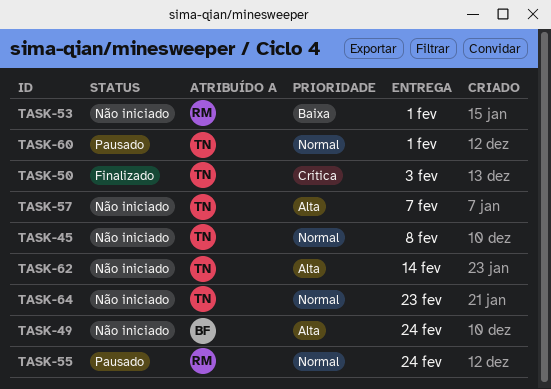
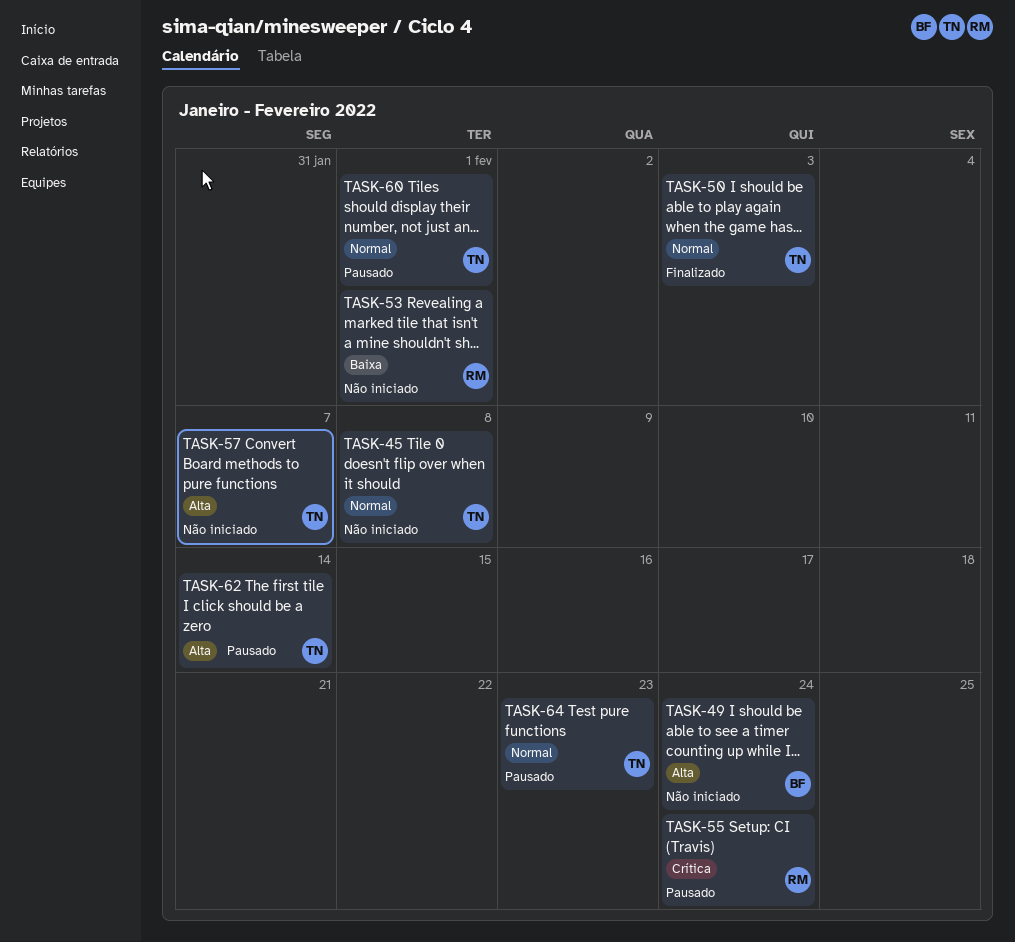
TASK-50, priority: Crítica -> Normal
TASK-55, priority: Normal -> Crítica
TASK-62, status: Não iniciado -> Pausado
TASK-64, status: Não iniciado -> Pausado

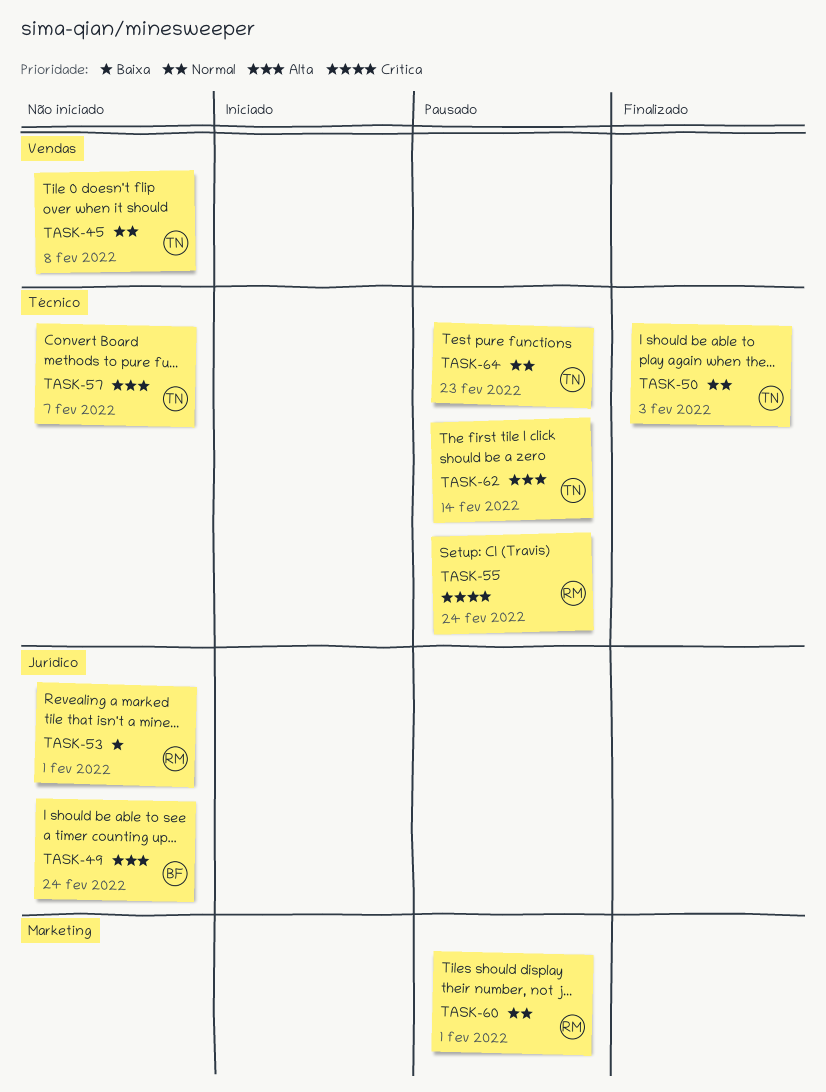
TASK-60, owner: TN -> RM

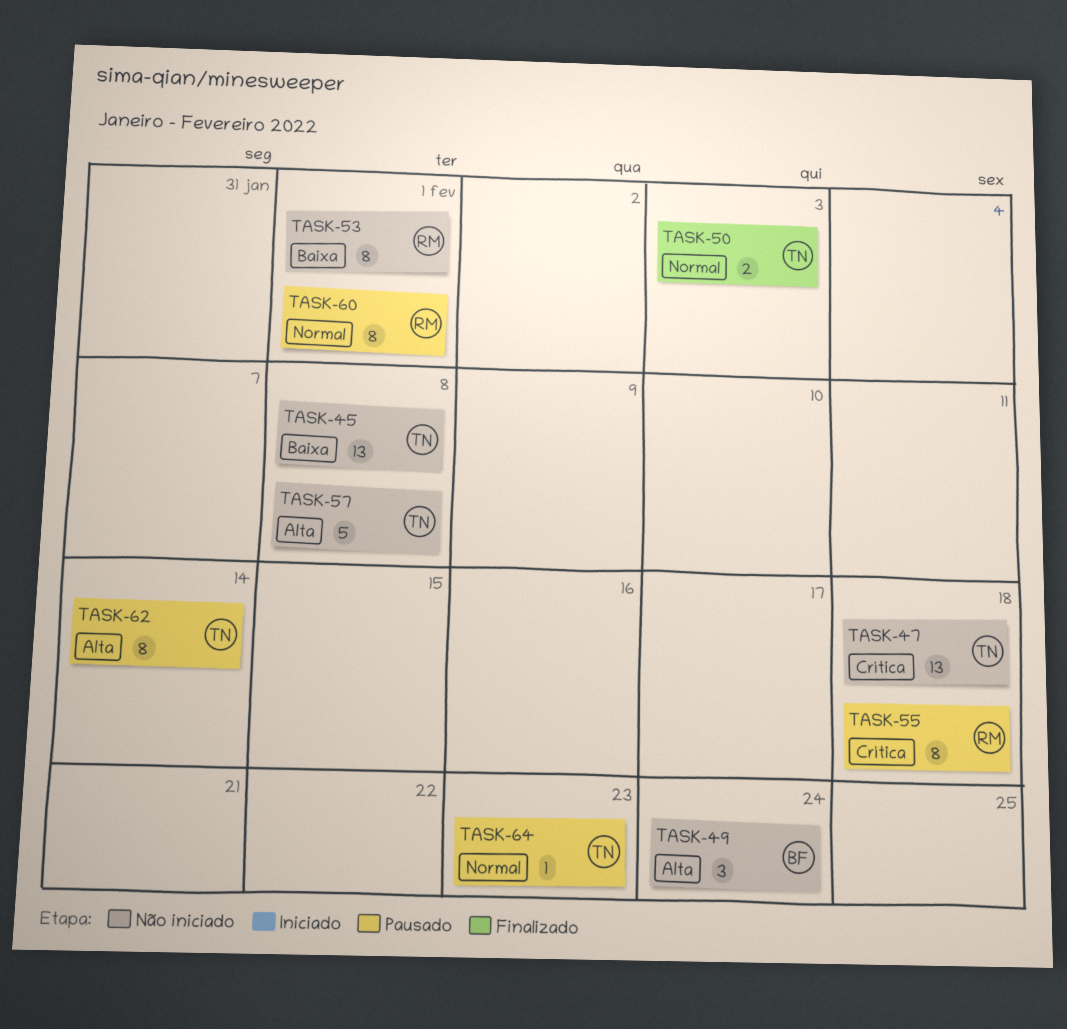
TASK-45, priority: Normal -> Baixa
TASK-47: none -> present
TASK-55, due: Feb 24 -> Feb 18
TASK-57, due: Feb 7 -> Feb 8

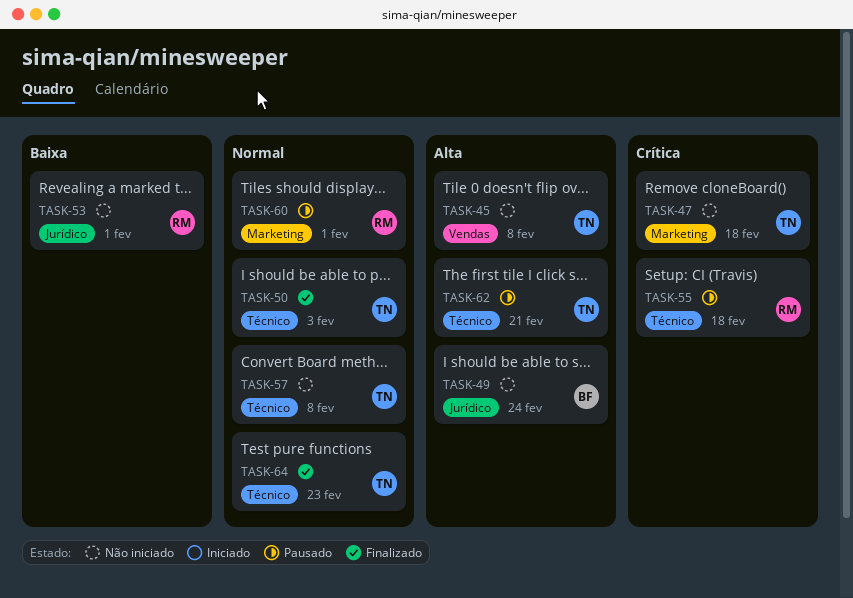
TASK-45, priority: Baixa -> Alta
TASK-57, priority: Alta -> Normal
TASK-62, due: Feb 14 -> Feb 21
TASK-64, status: Pausado -> Finalizado

